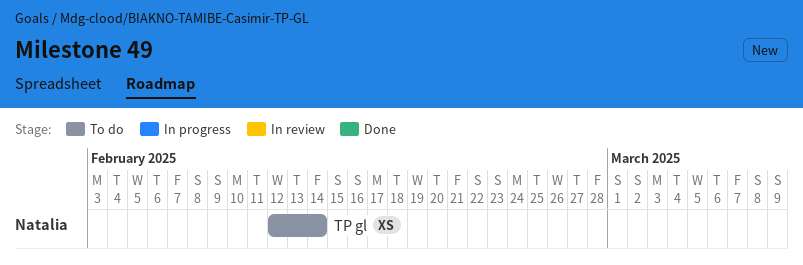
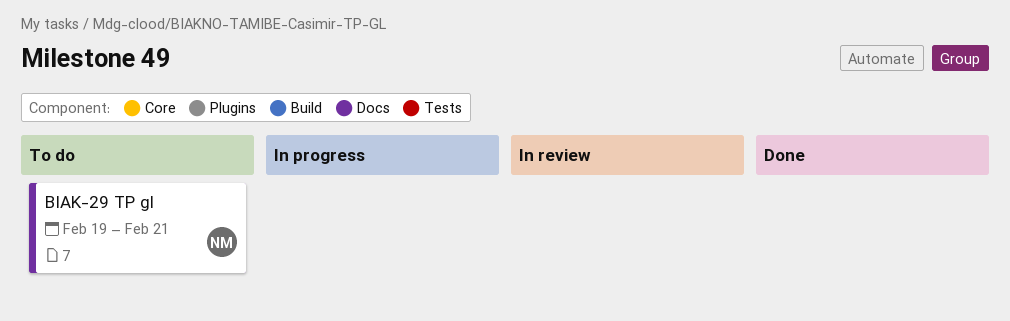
TP gl, start: Feb 12 -> Feb 19
TP gl, due: Feb 14 -> Feb 21

